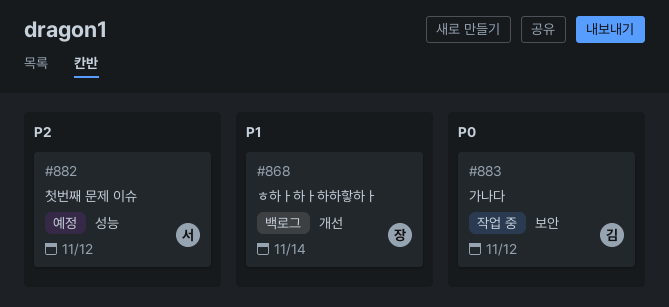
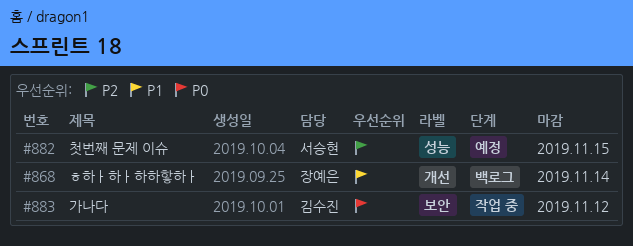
#882, due: Nov 12 -> Nov 15

